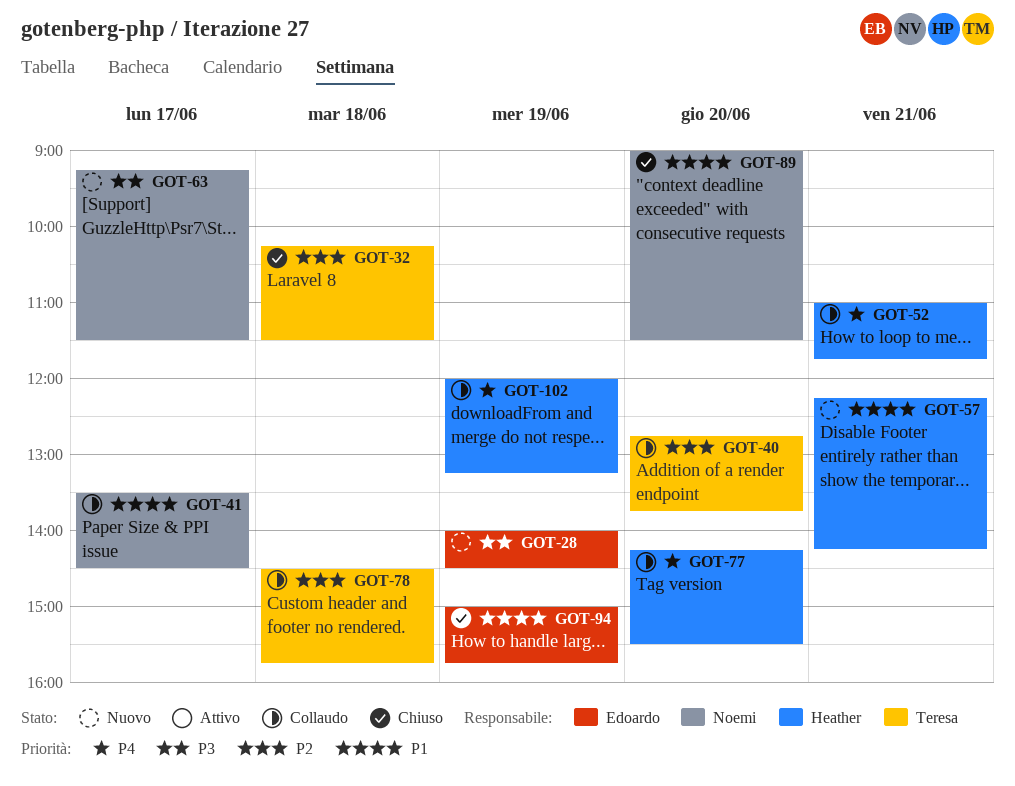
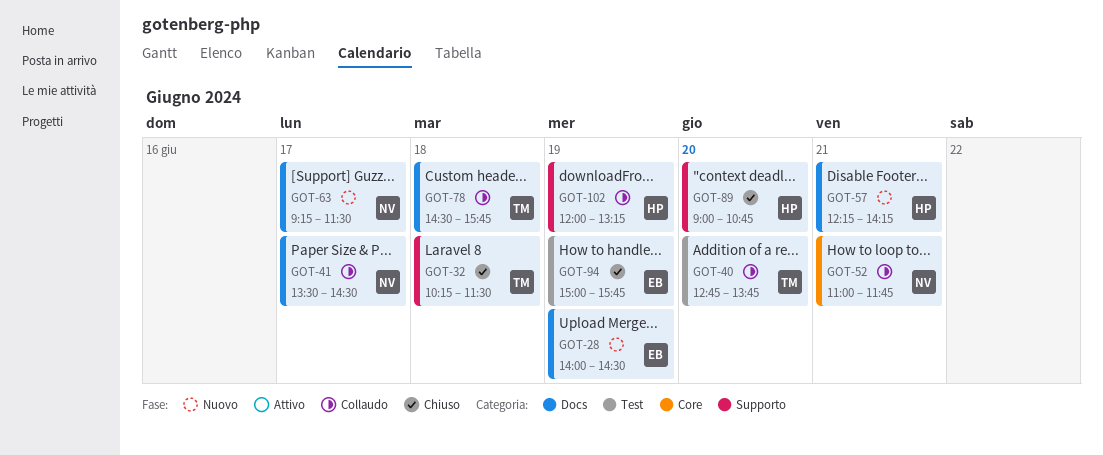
GOT-52, owner: Heather -> Noemi
GOT-77: present -> none
GOT-89, owner: Noemi -> Heather
GOT-89, ends: 11:30 -> 10:45

